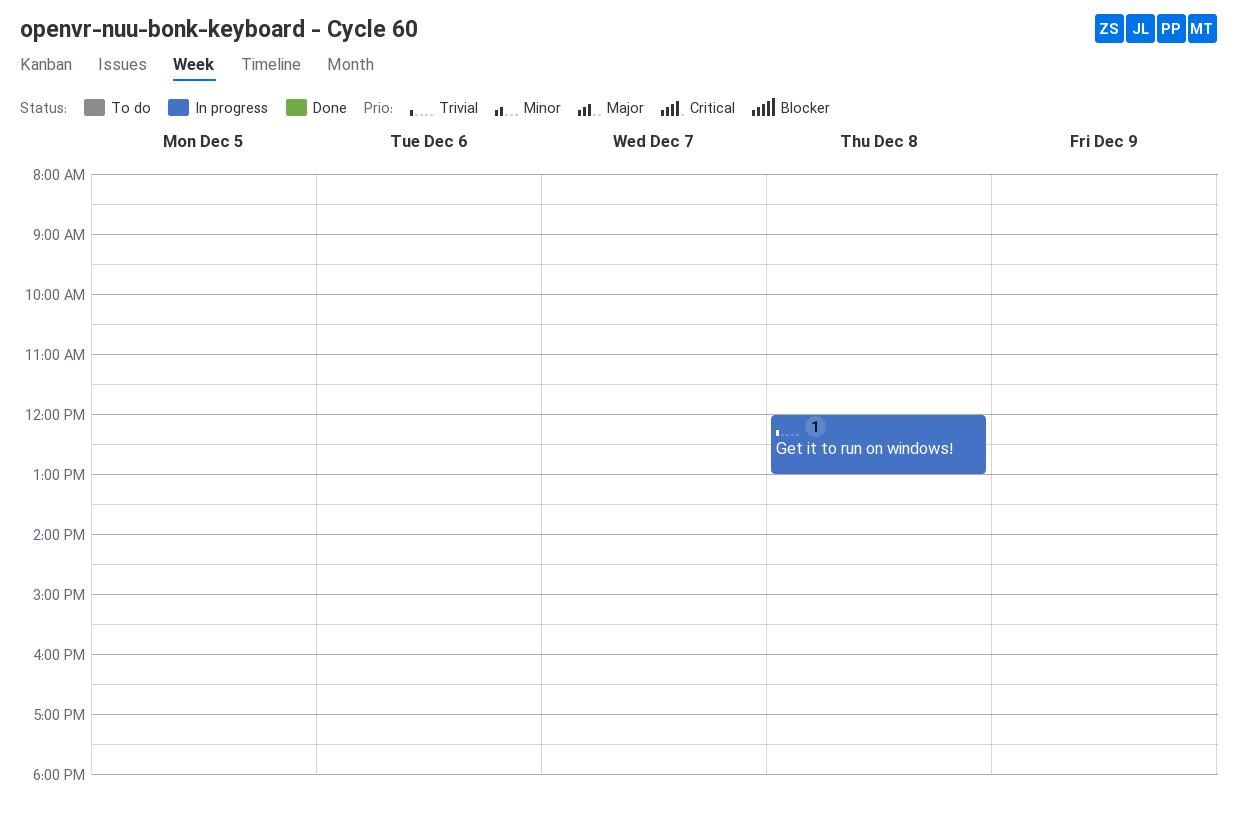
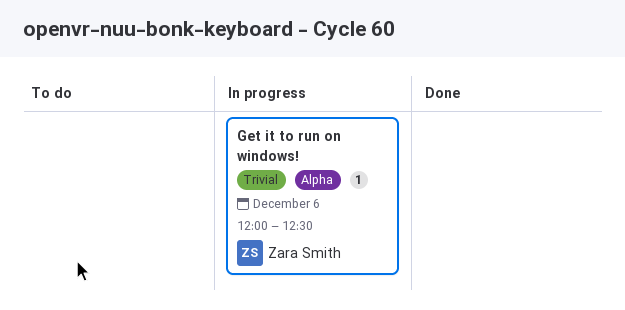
Get it to run on windows!, day: Dec 8 -> Dec 6
Get it to run on windows!, ends: 13:00 -> 12:30

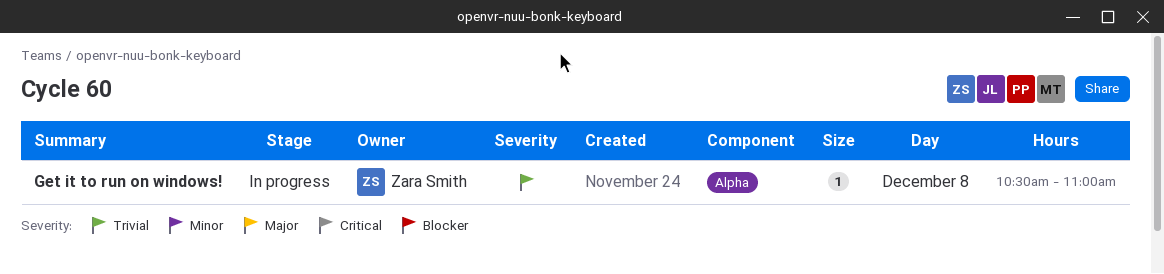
Get it to run on windows!, day: Dec 6 -> Dec 8
Get it to run on windows!, begins: 12:00 -> 10:30
Get it to run on windows!, ends: 12:30 -> 11:00

